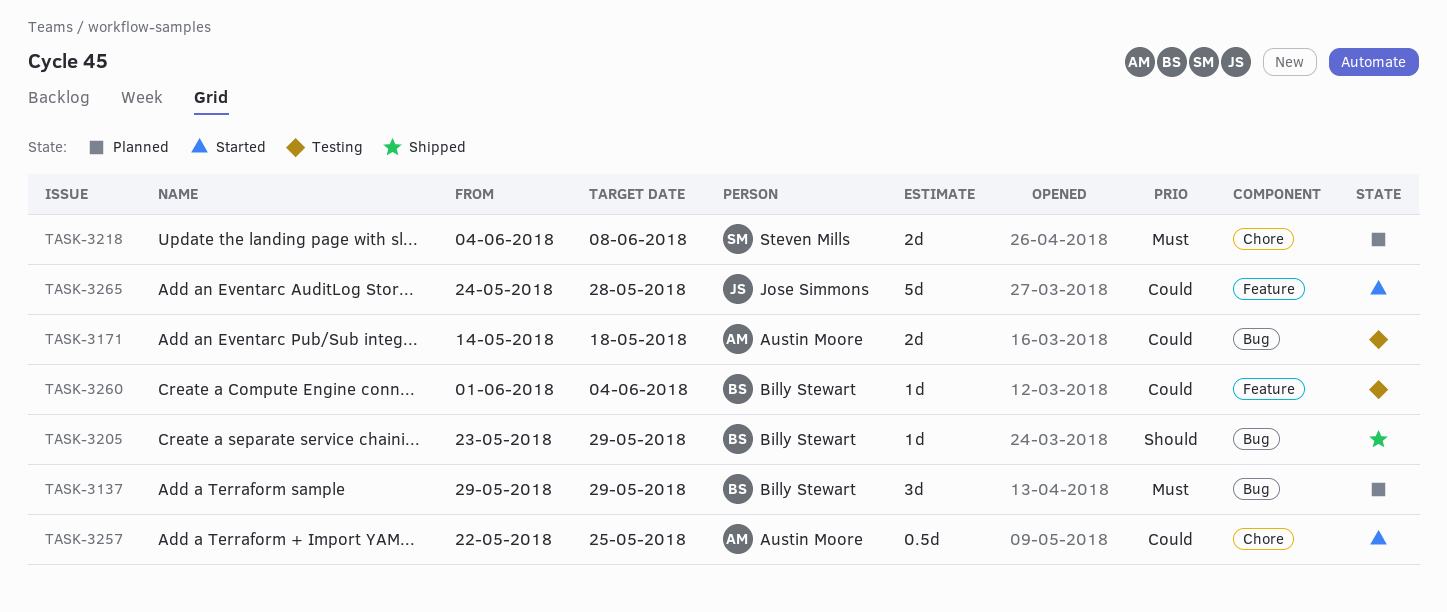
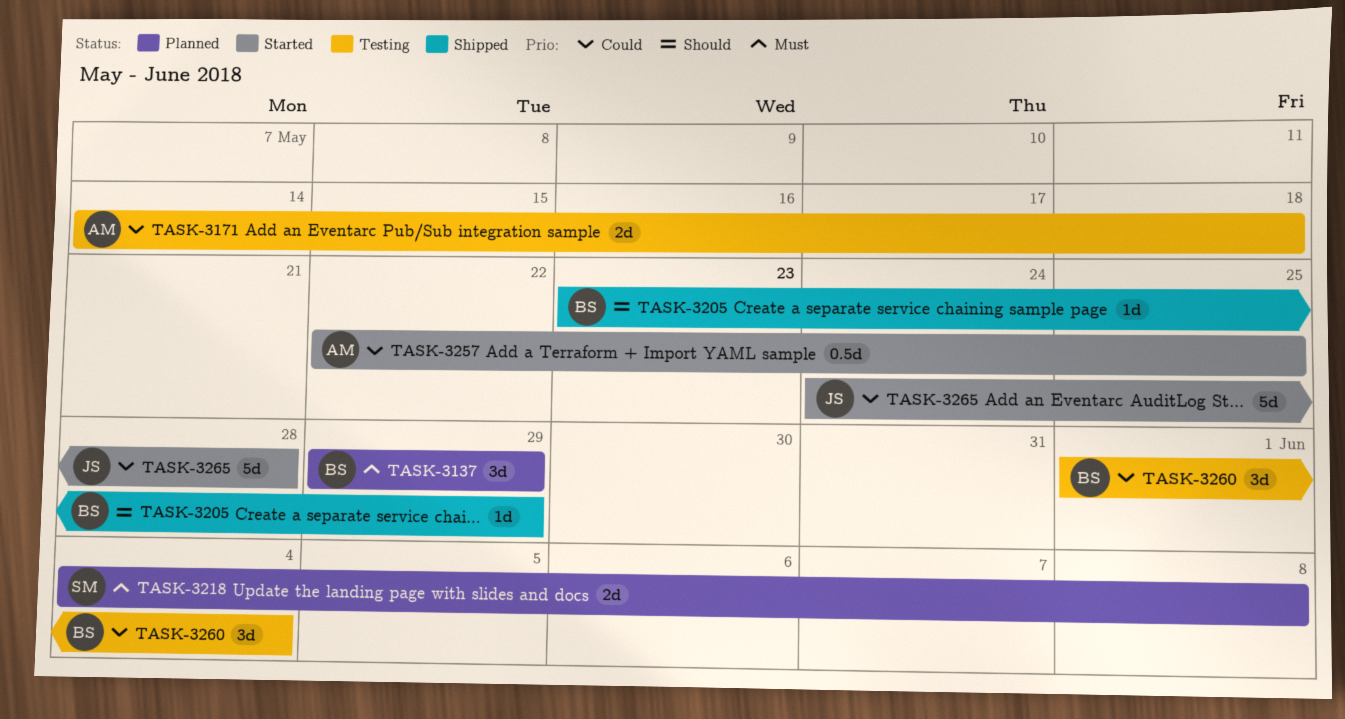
TASK-3260, estimate: 1d -> 3d

